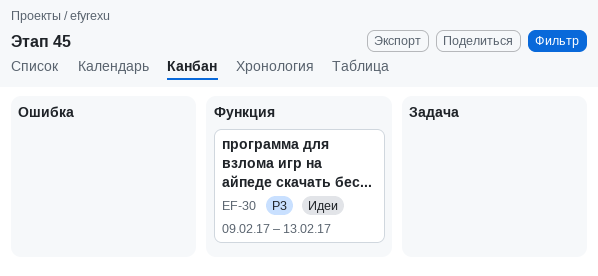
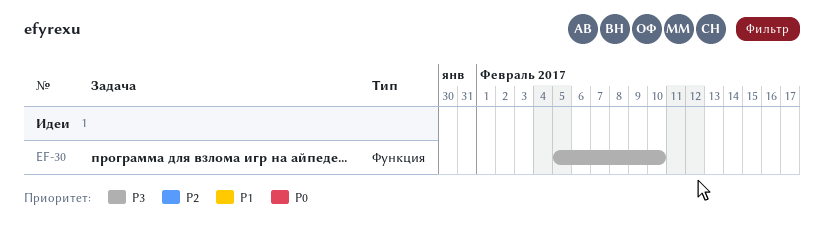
EF-30, start: Feb 9 -> Feb 5
EF-30, due: Feb 13 -> Feb 10

